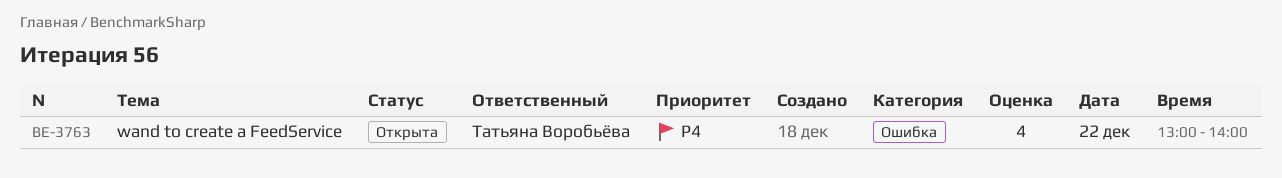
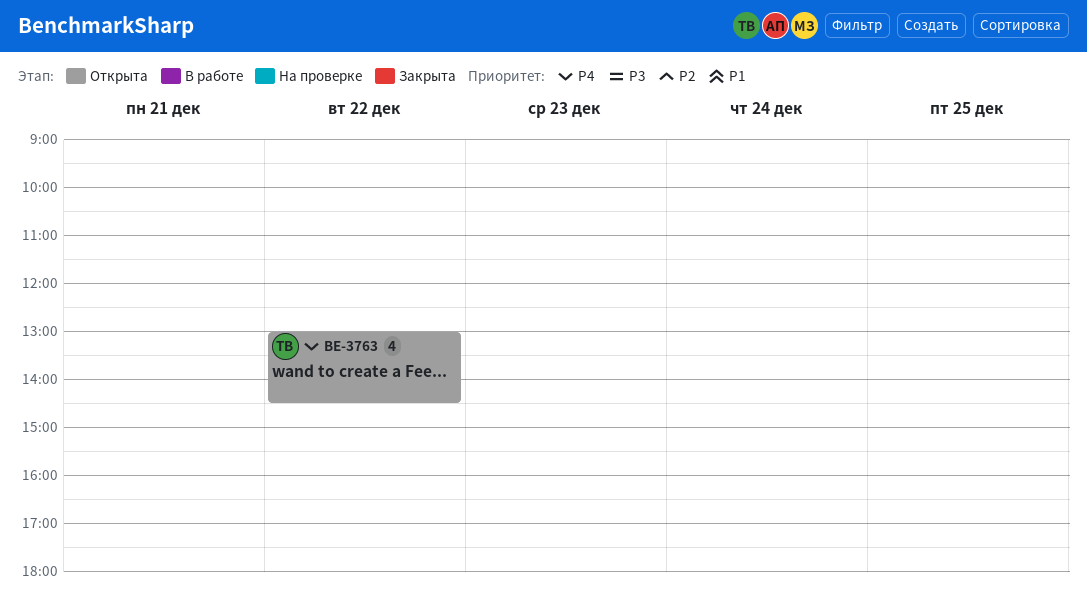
BE-3763, ends: 14:00 -> 14:30

